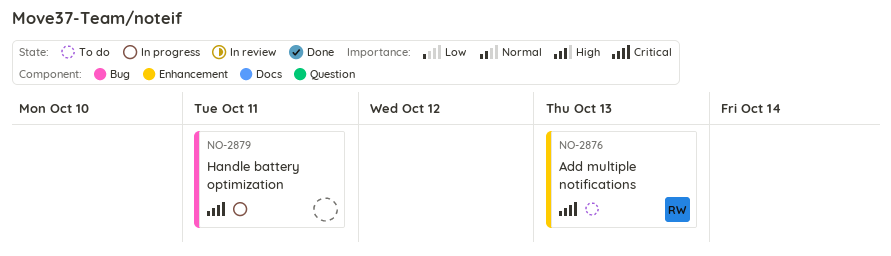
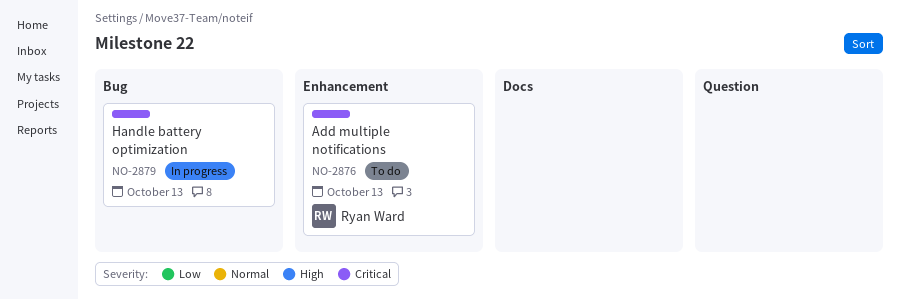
NO-2879, due: Oct 11 -> Oct 13

